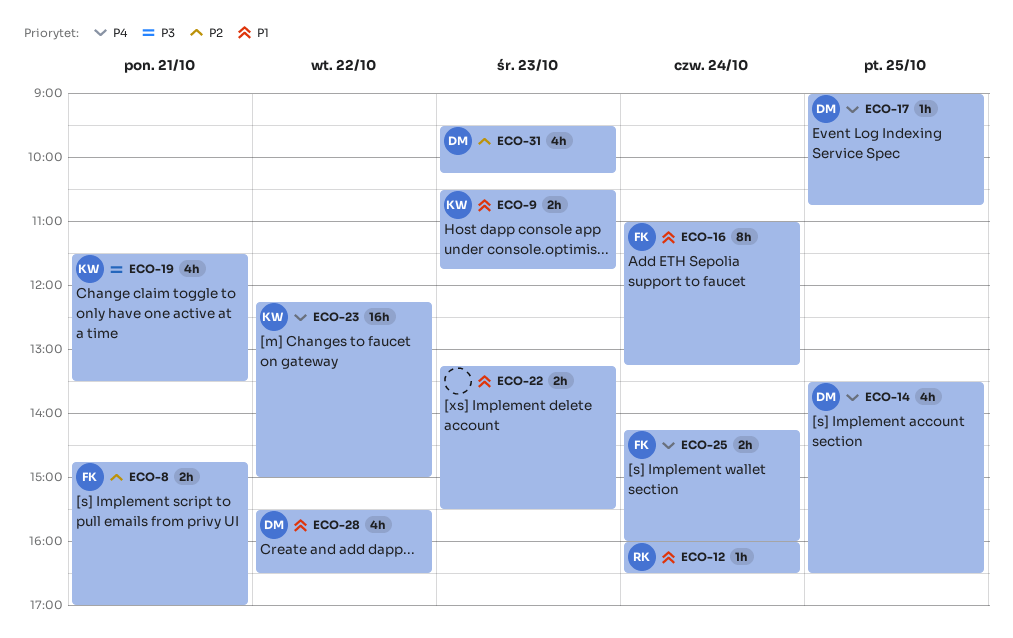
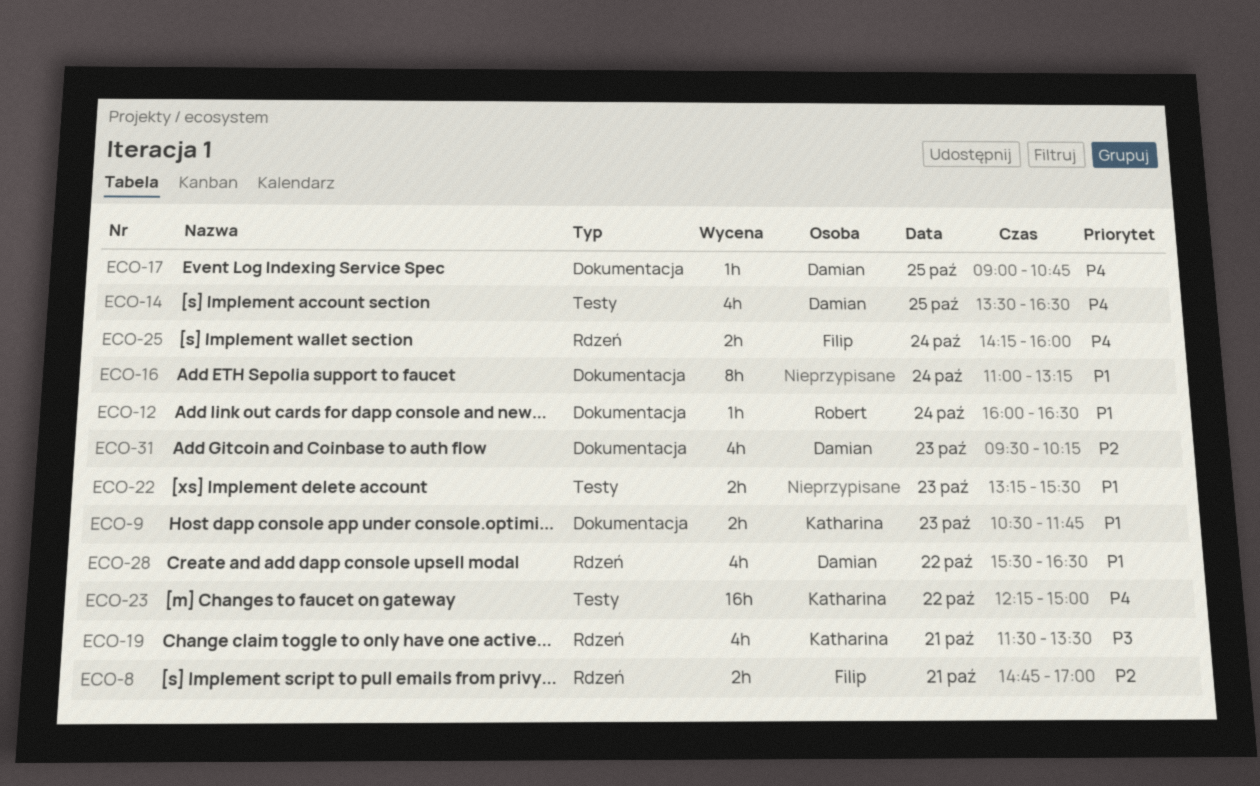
ECO-16, owner: Filip -> none

